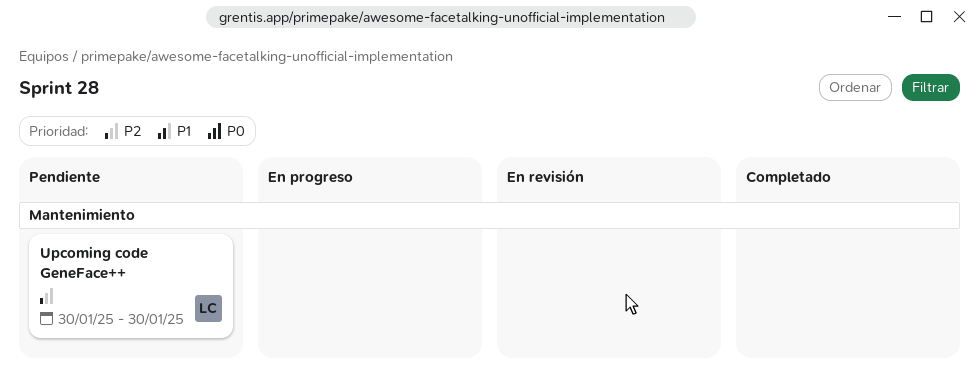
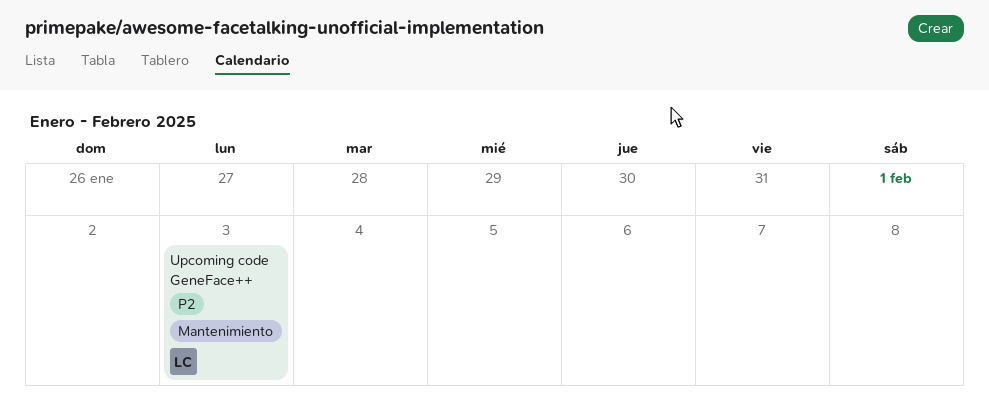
Upcoming code GeneFace++, due: Jan 30 -> Feb 3

